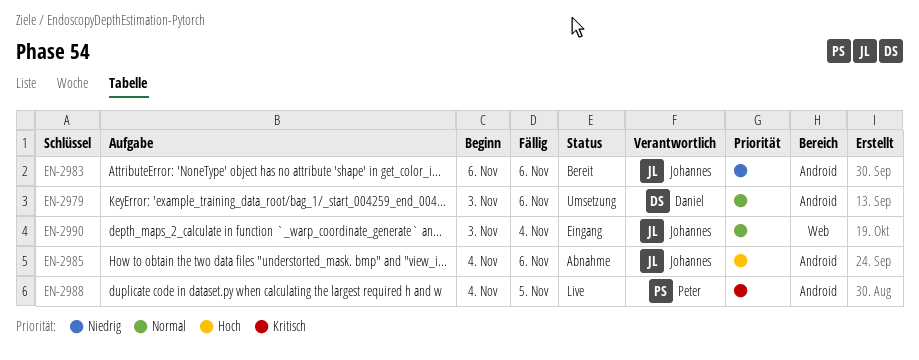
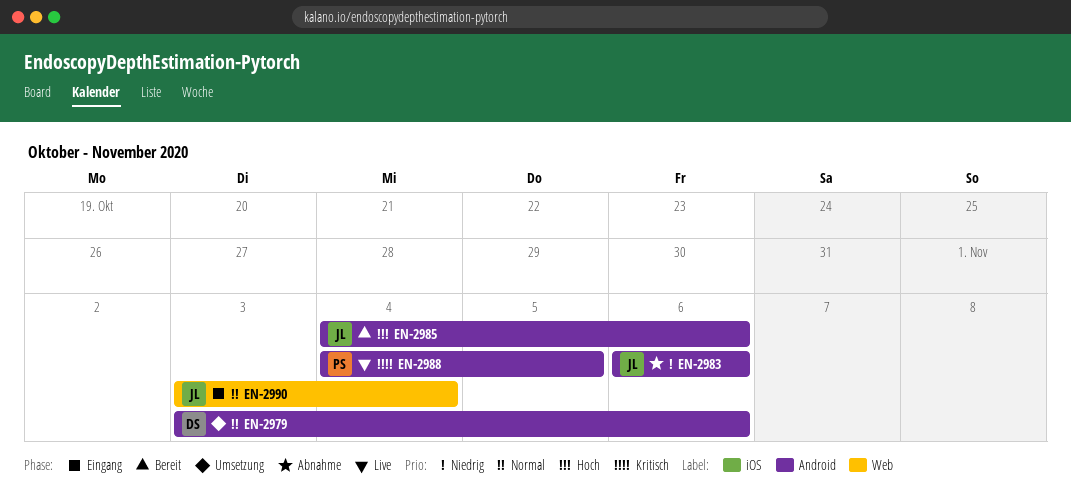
EN-2983, status: Bereit -> Abnahme
EN-2985, status: Abnahme -> Bereit

